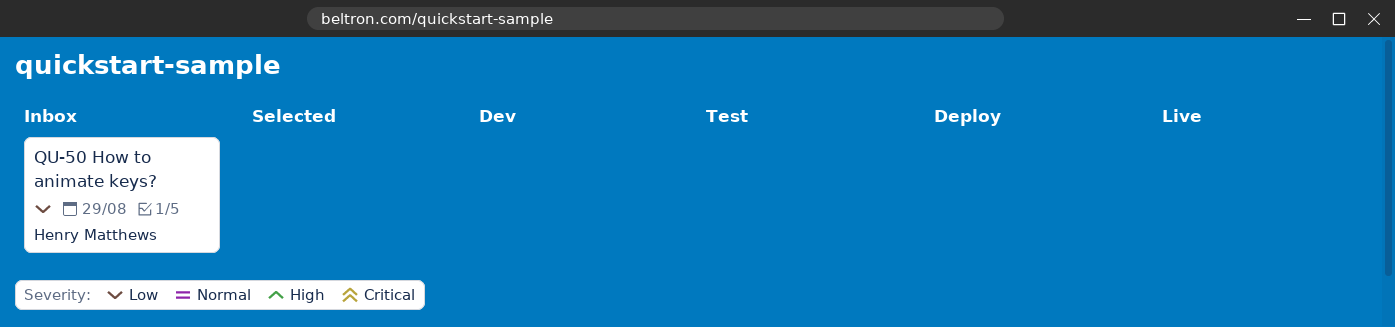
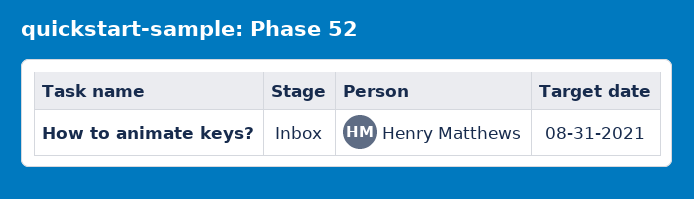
How to animate keys?, due: Aug 29 -> Aug 31

